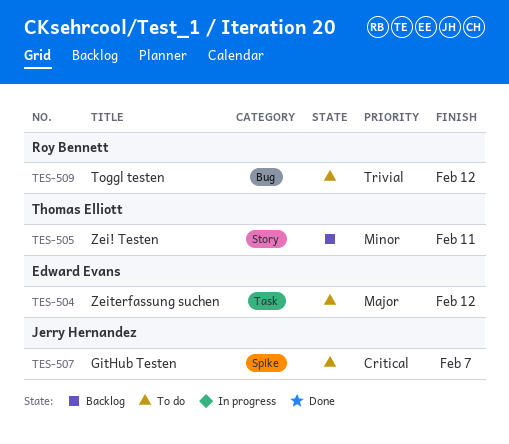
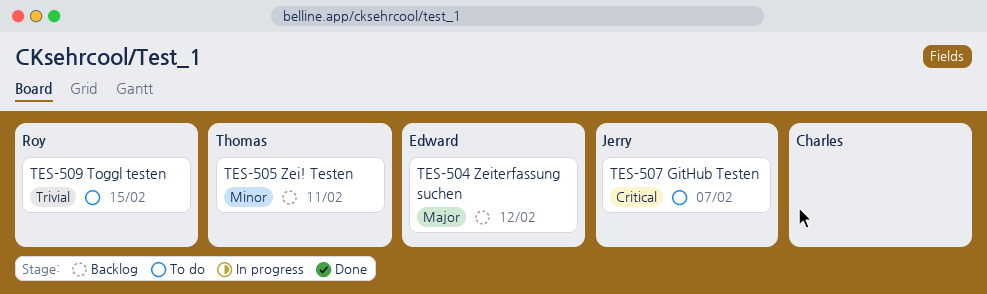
TES-504, status: To do -> Backlog
TES-509, due: Feb 12 -> Feb 15

